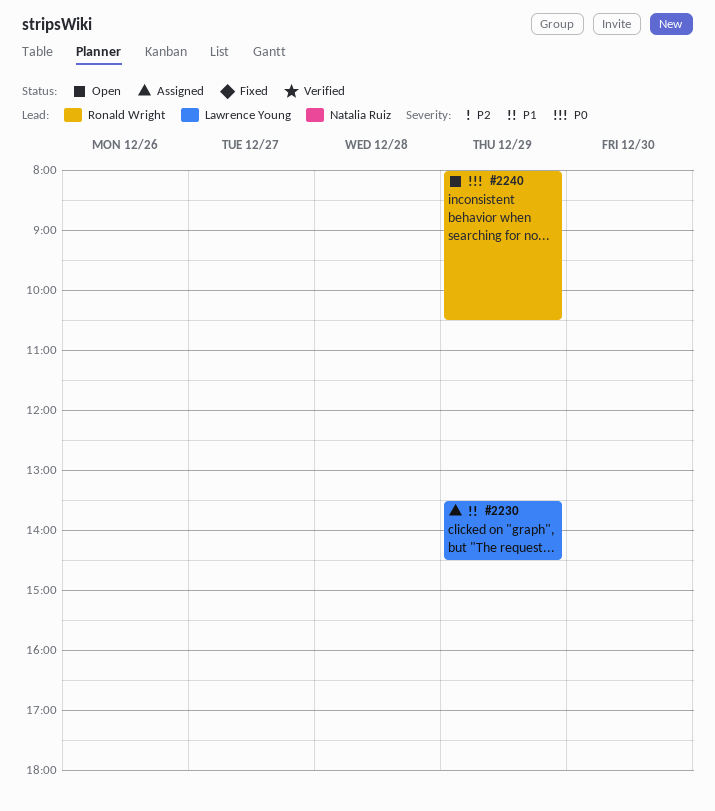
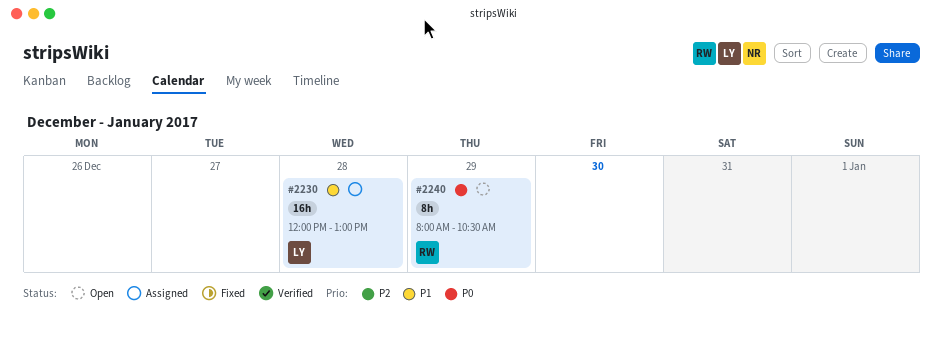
#2230, day: Dec 29 -> Dec 28
#2230, begins: 13:30 -> 12:00
#2230, ends: 14:30 -> 13:00

